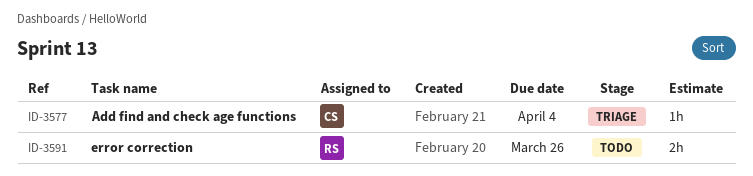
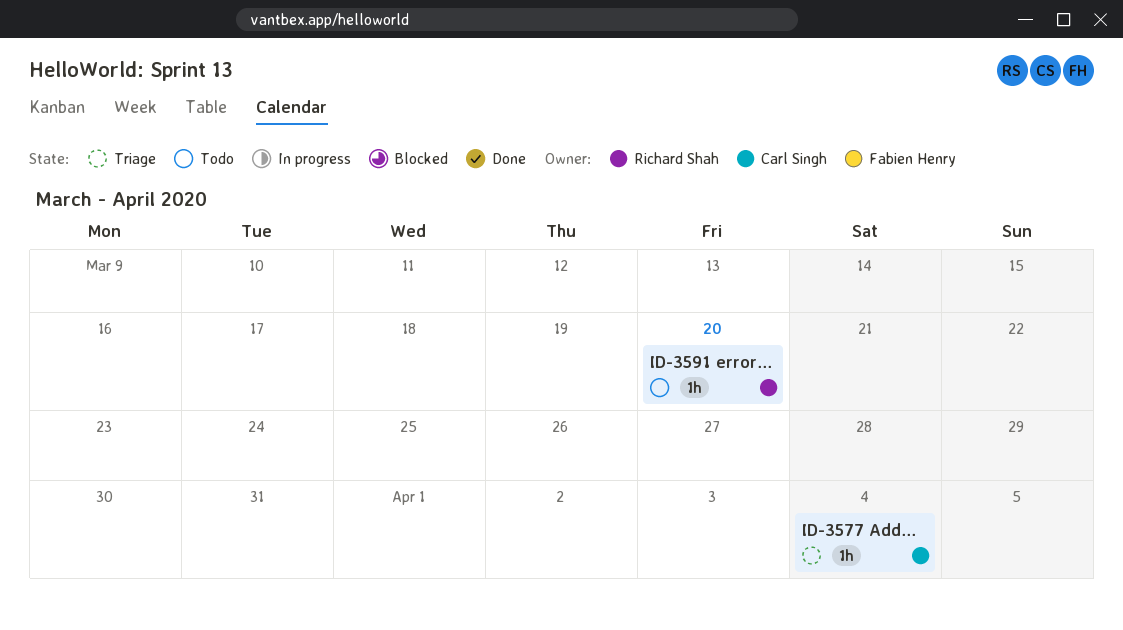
ID-3591, estimate: 2h -> 1h
ID-3591, due: Mar 26 -> Mar 20

